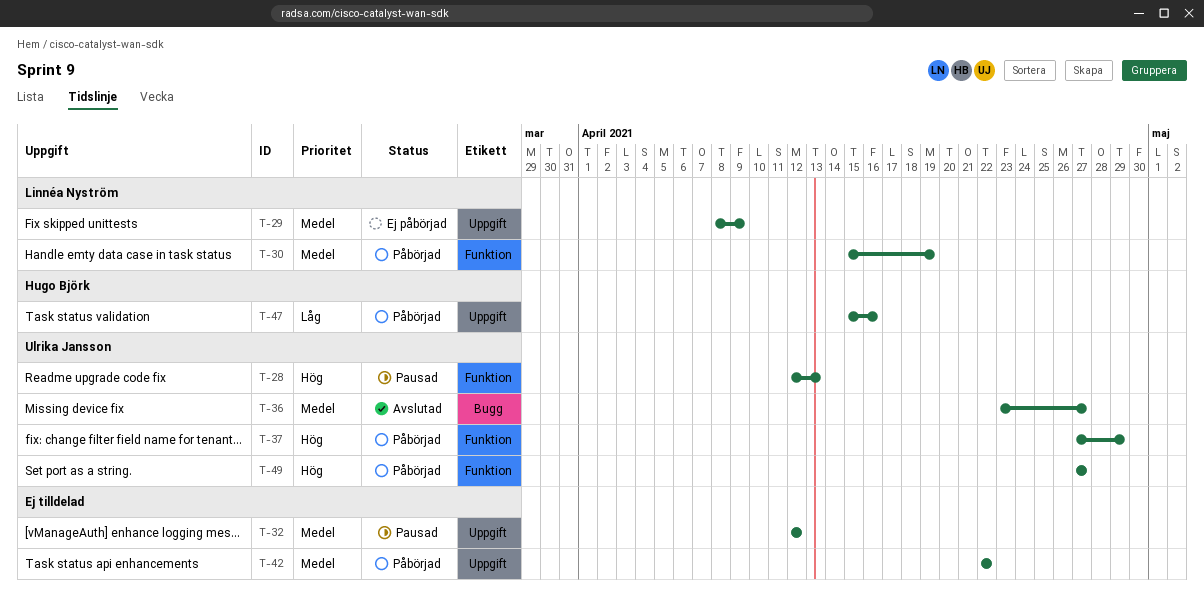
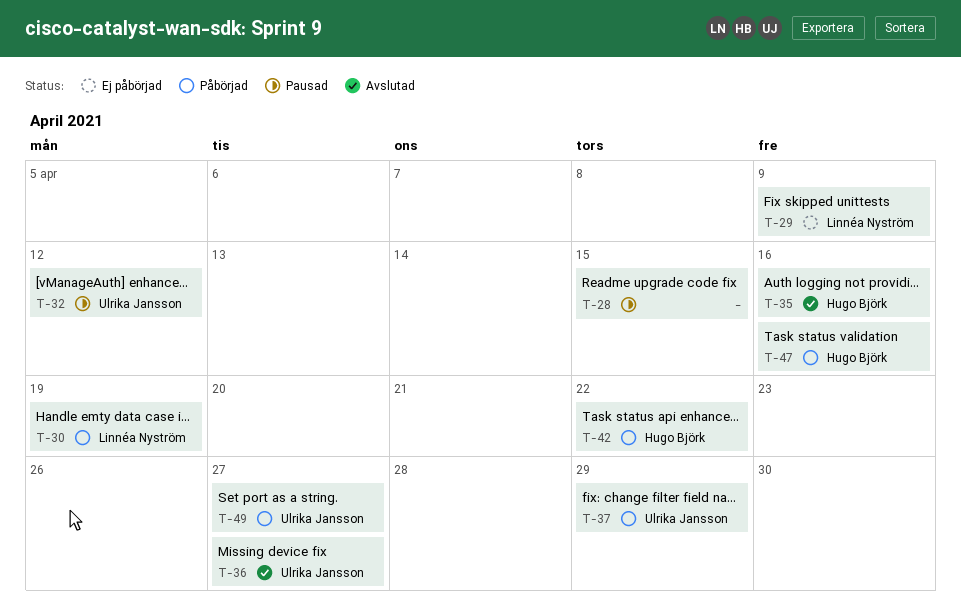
T-28, owner: Ulrika Jansson -> none
T-28, due: Apr 13 -> Apr 15
T-32, owner: none -> Ulrika Jansson
T-35: none -> present
T-42, owner: none -> Hugo Björk

